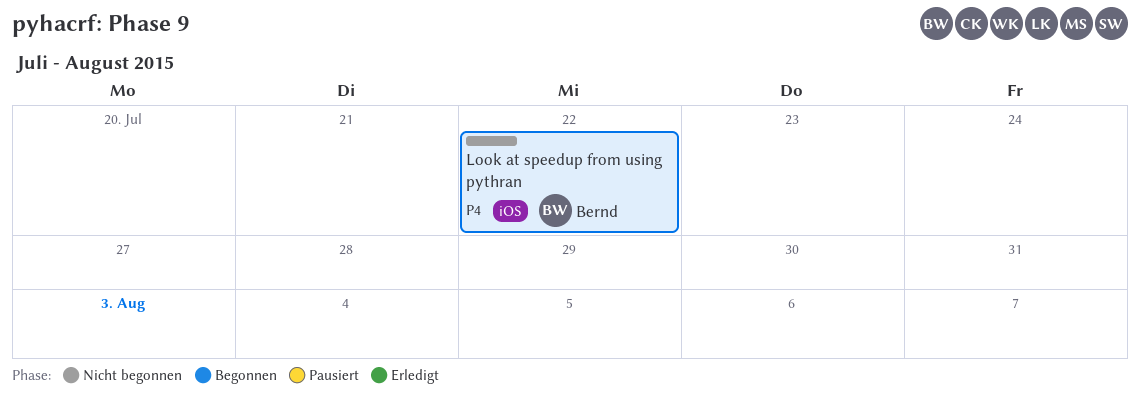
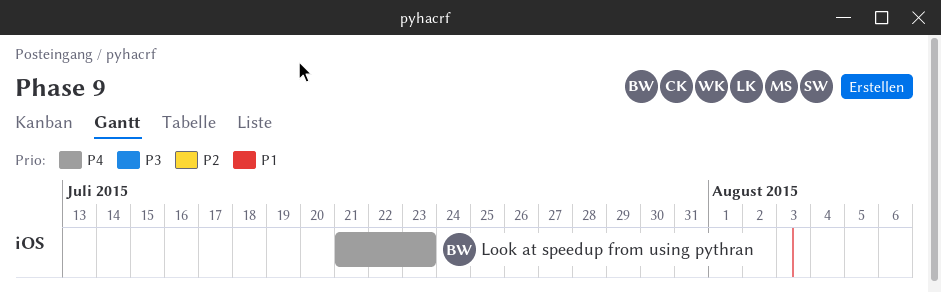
Look at speedup from using pythran, due: Jul 22 -> Jul 23

